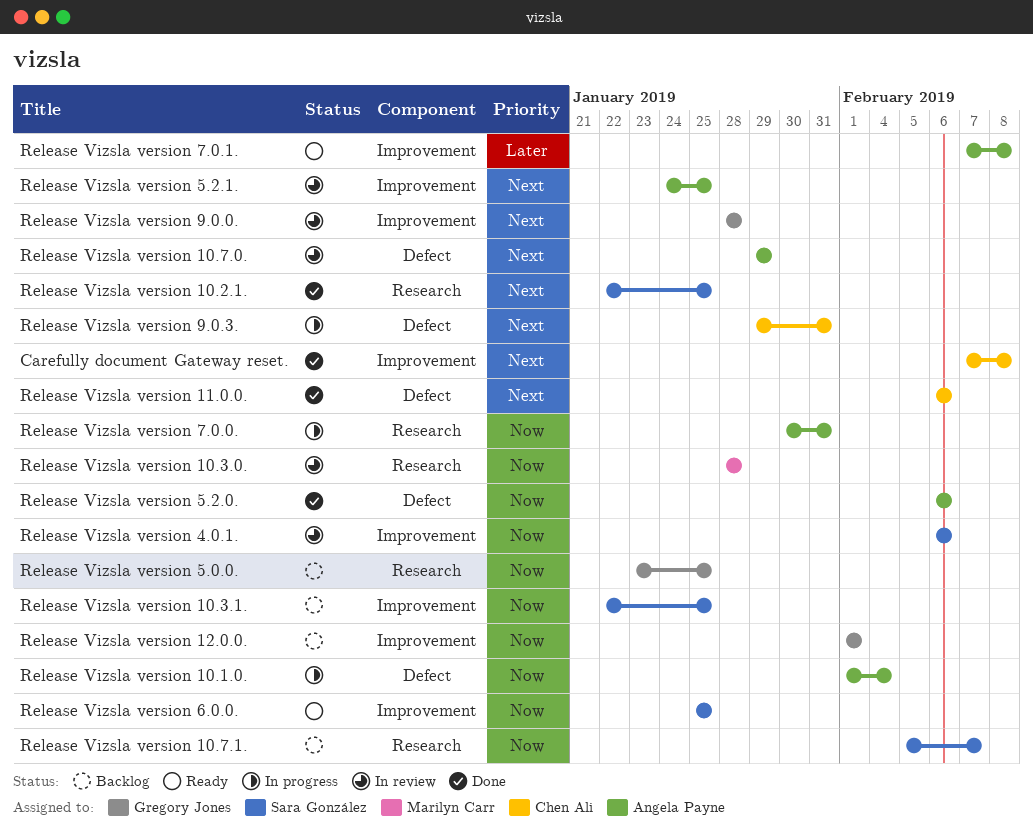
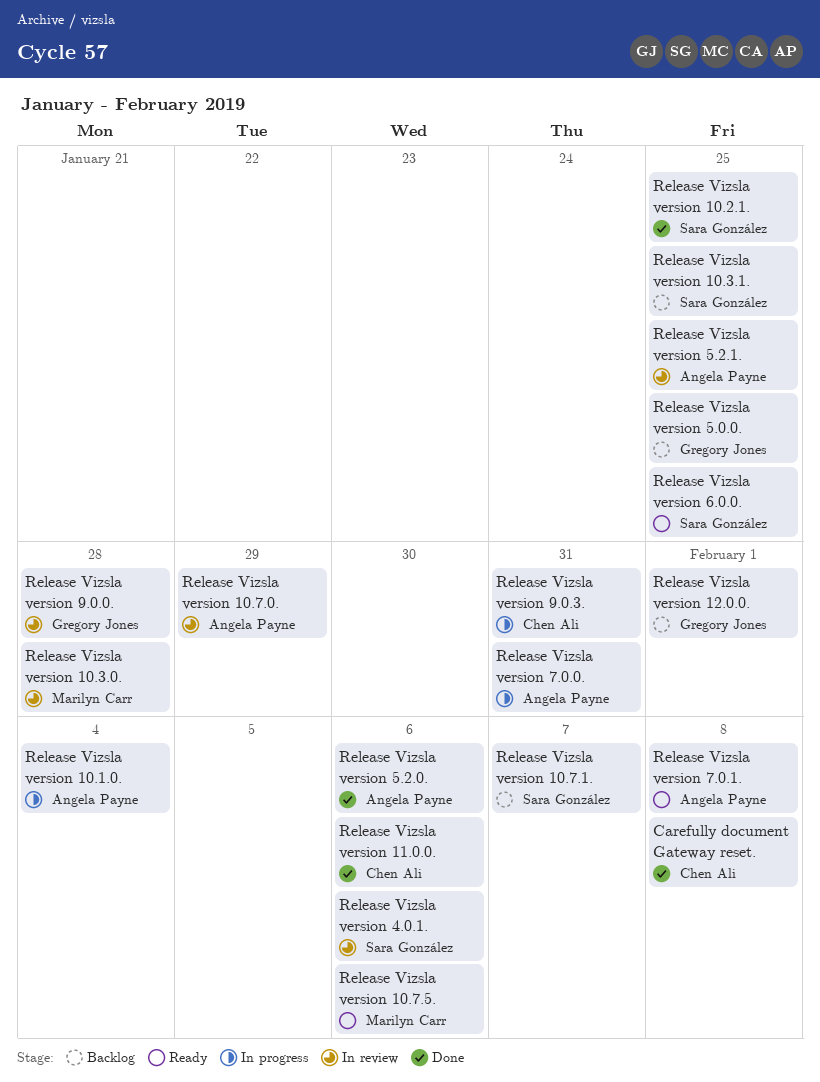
Release Vizsla version 10.7.5.: none -> present

